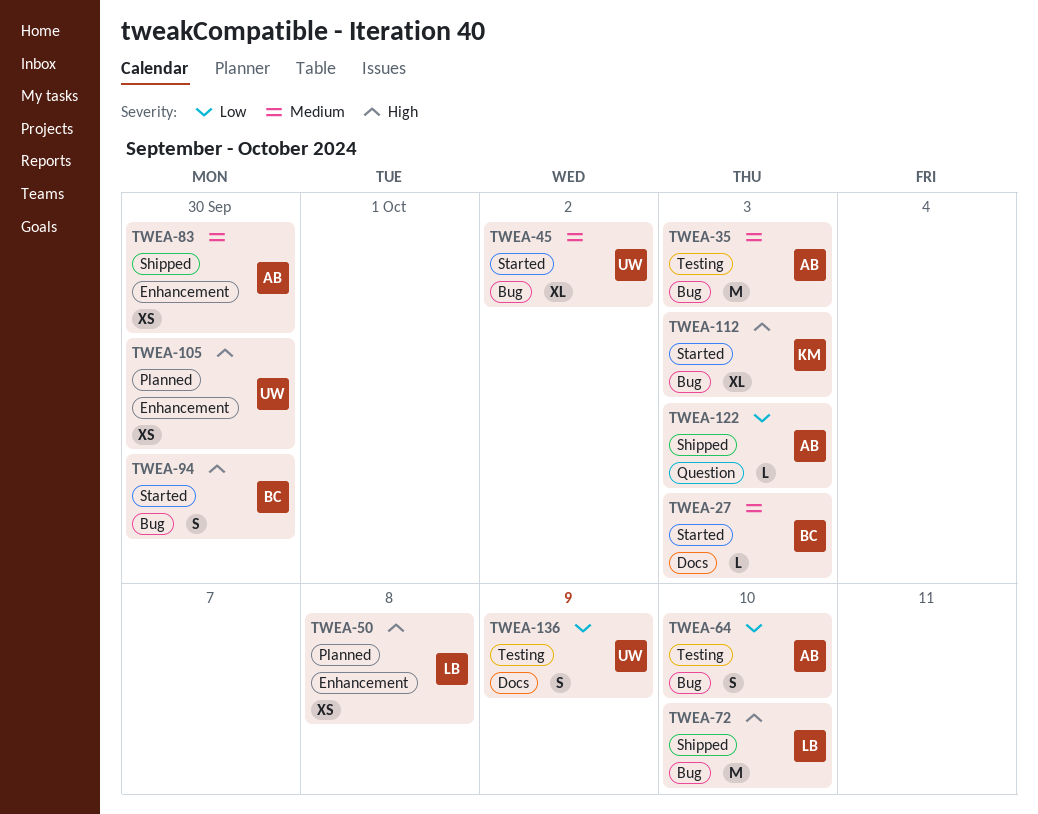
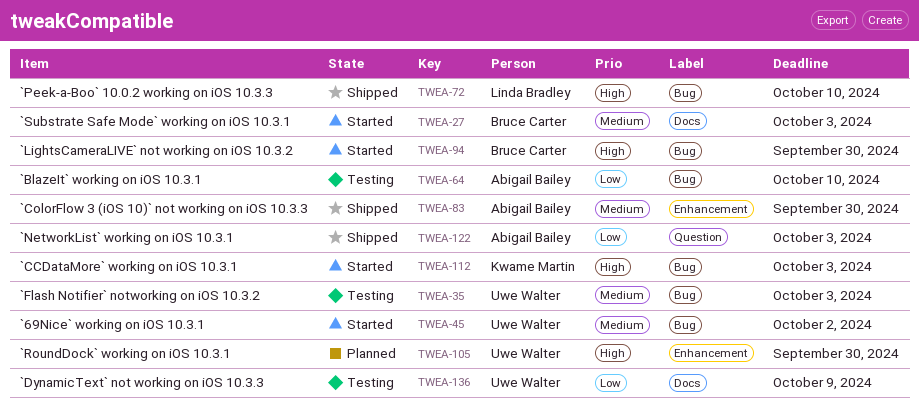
TWEA-35, owner: Abigail Bailey -> Uwe Walter
TWEA-50: present -> none

